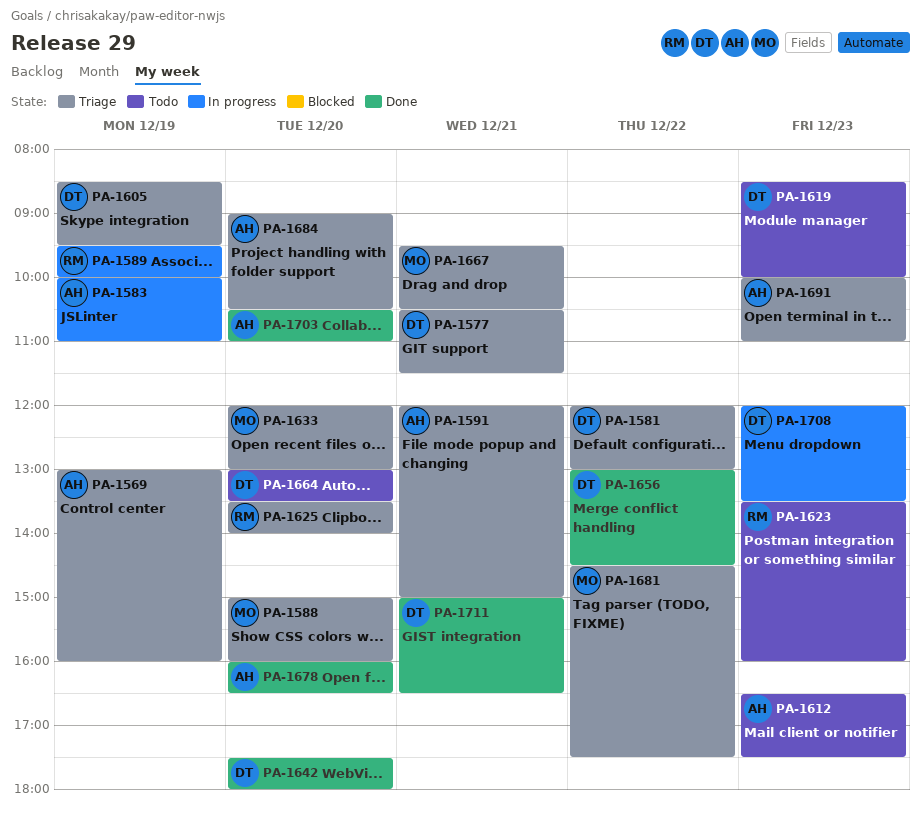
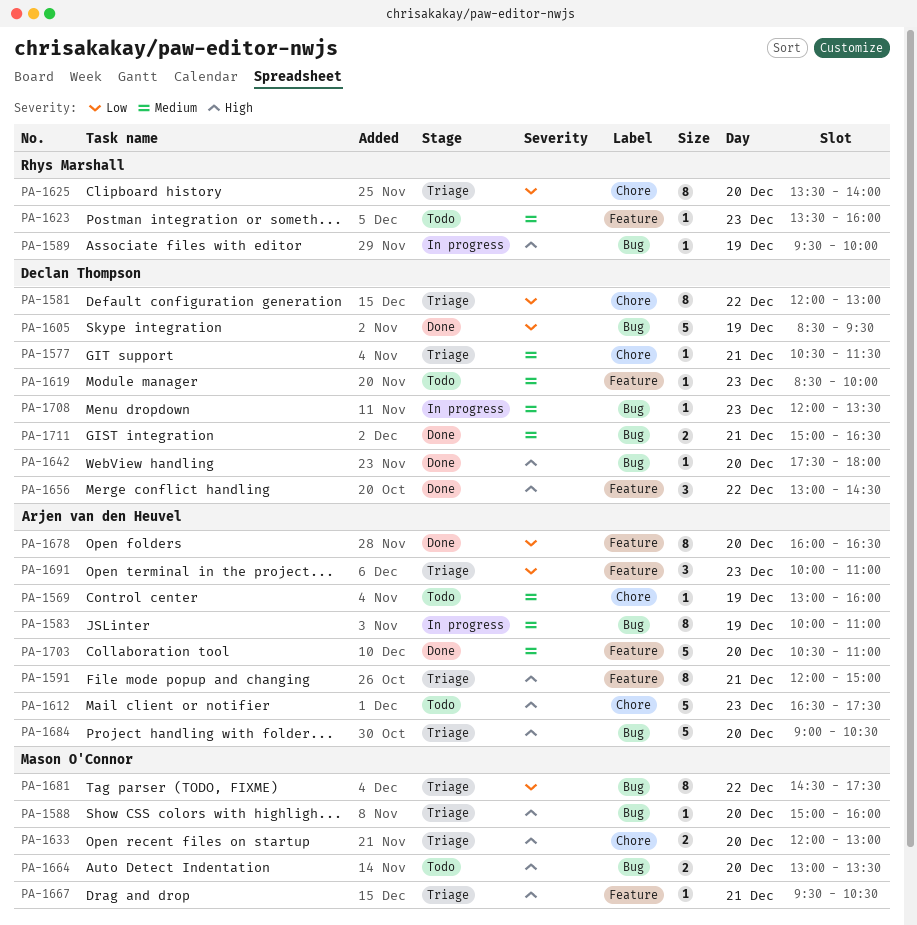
PA-1569, status: Triage -> Todo
PA-1605, status: Triage -> Done
PA-1664, owner: Declan Thompson -> Mason O'Connor

